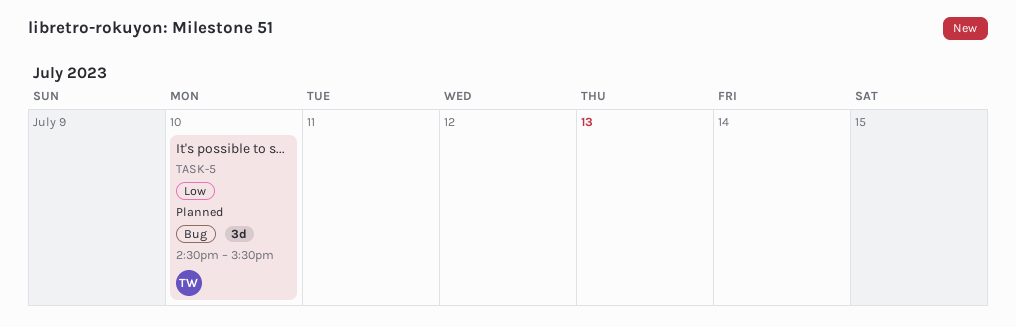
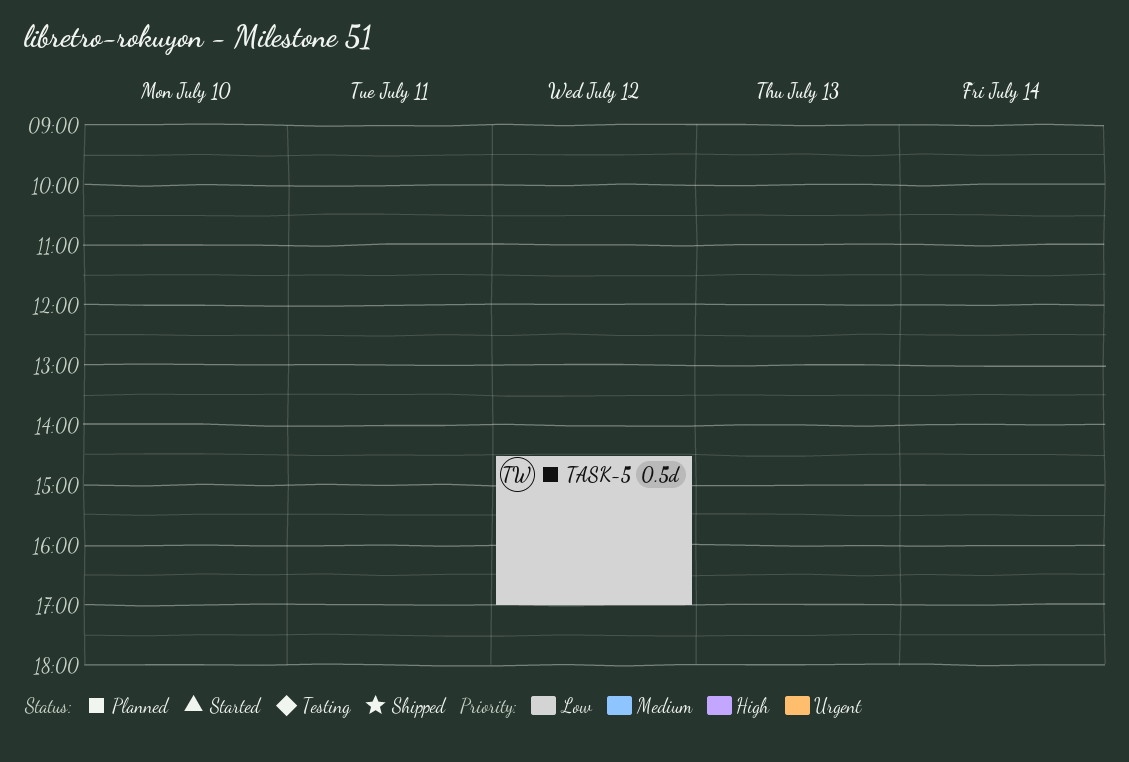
TASK-5, estimate: 3d -> 0.5d
TASK-5, day: Jul 10 -> Jul 12
TASK-5, ends: 15:30 -> 17:00

